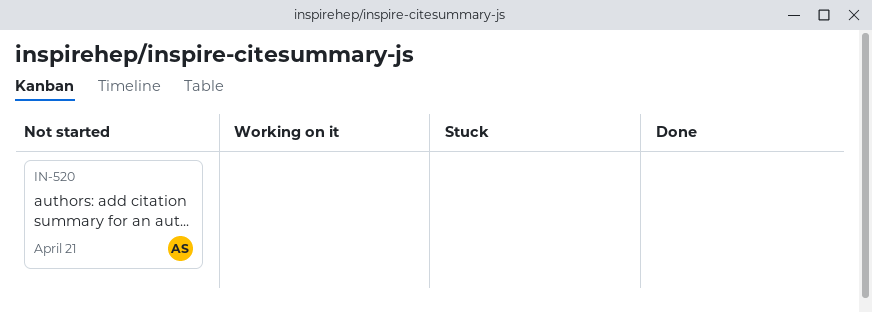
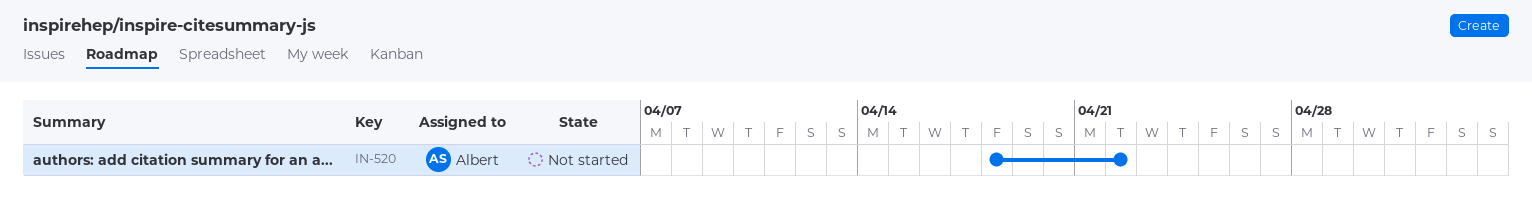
IN-520, due: Apr 21 -> Apr 22

